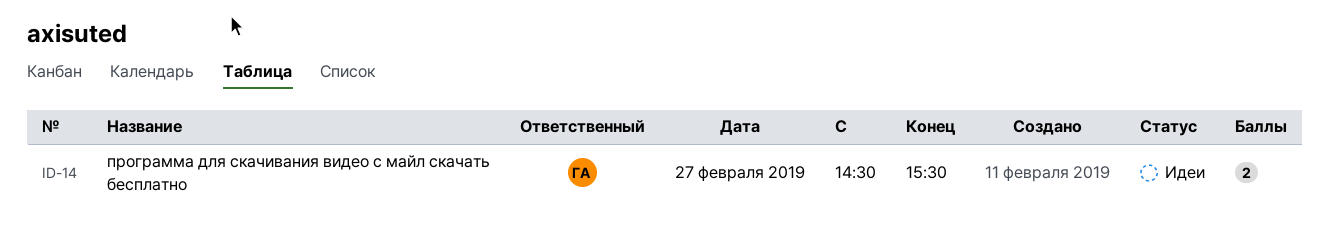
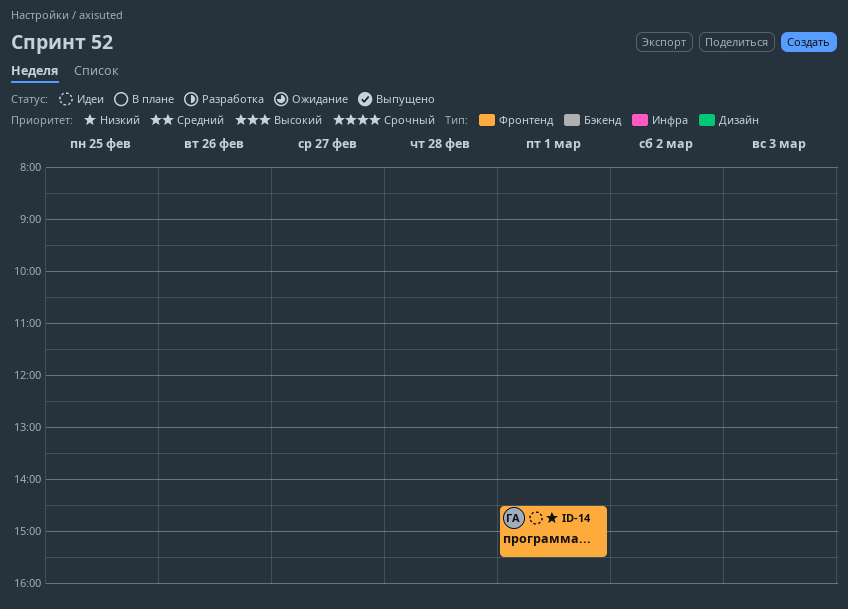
ID-14, day: Feb 27 -> Mar 1

